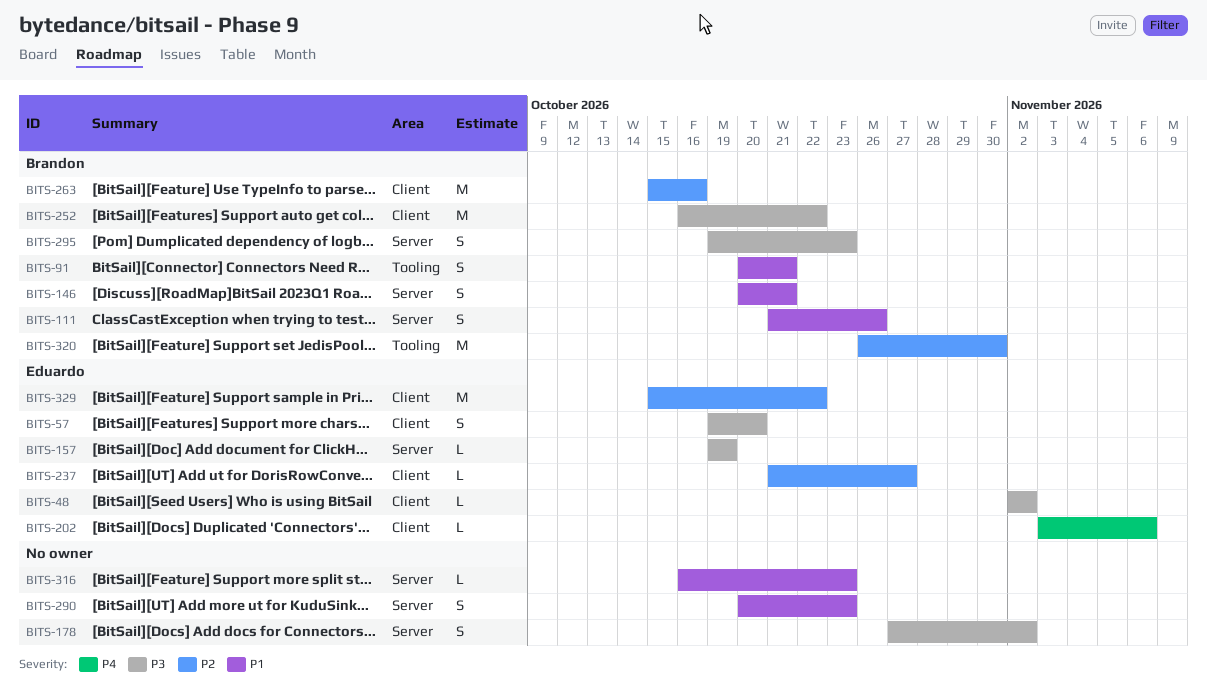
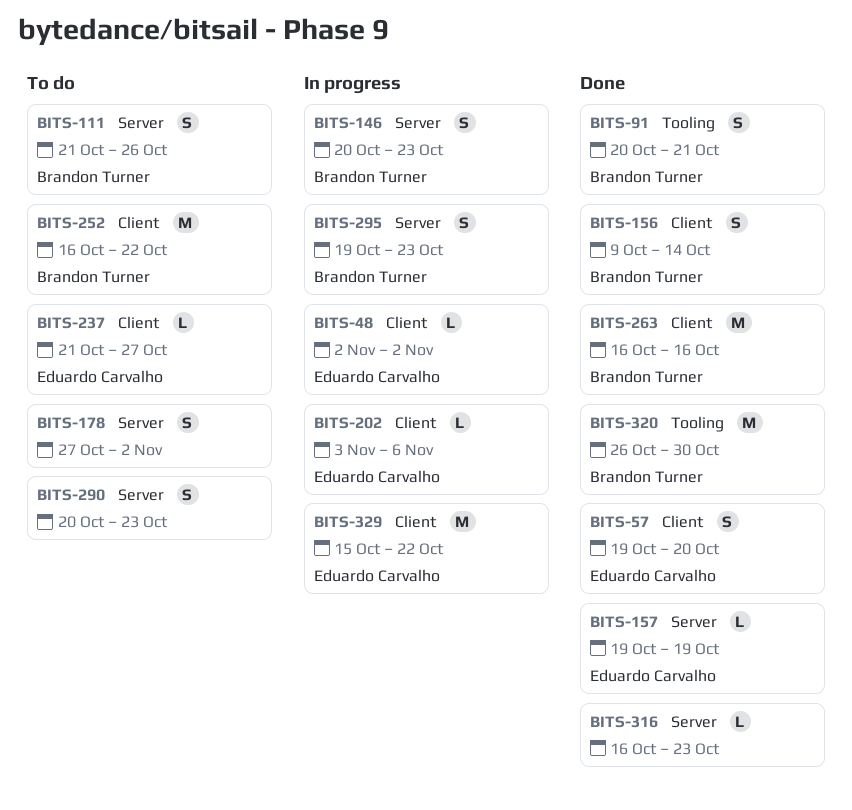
BITS-146, due: Oct 21 -> Oct 23
BITS-156: none -> present
BITS-263, start: Oct 15 -> Oct 16

